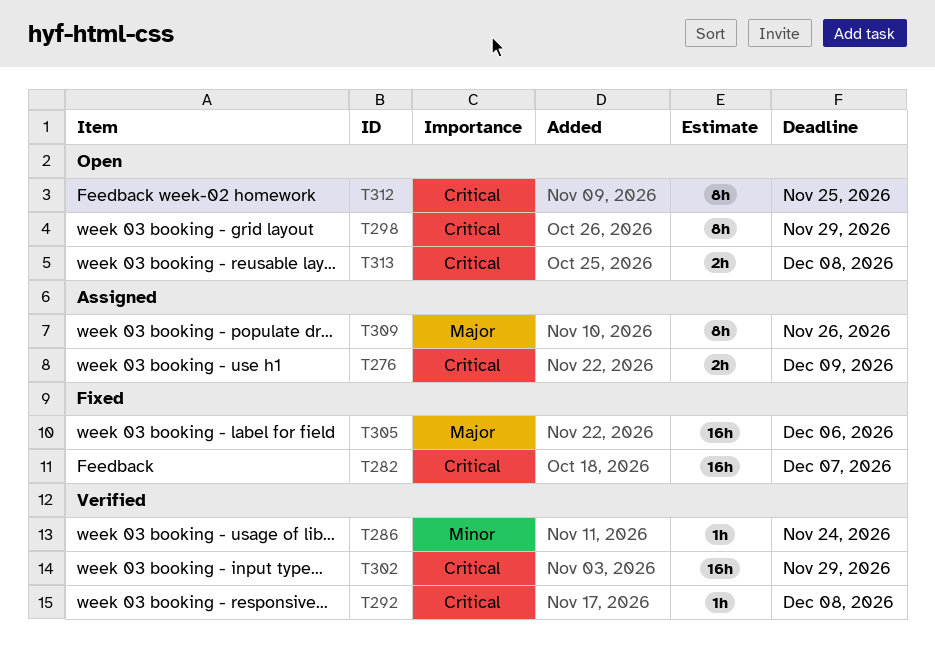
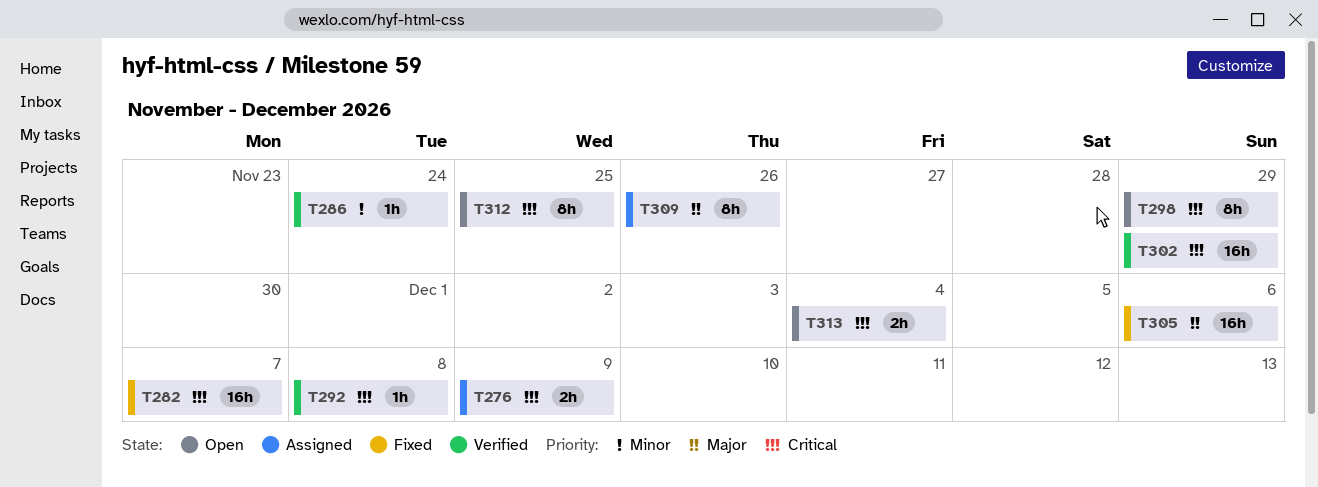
T313, due: Dec 8 -> Dec 4

